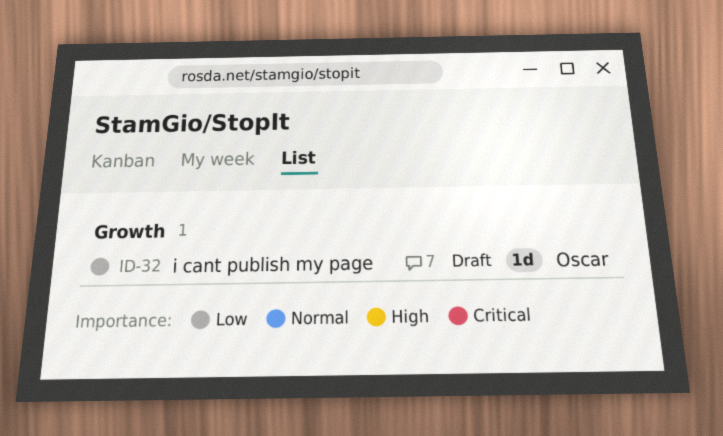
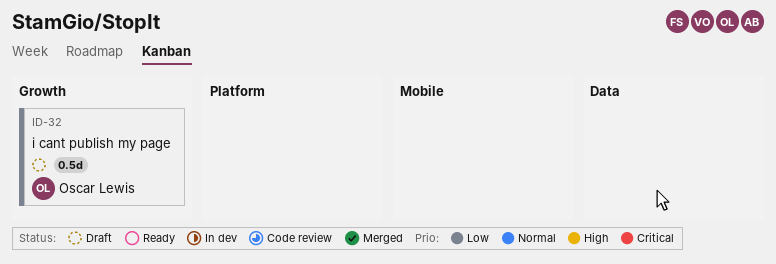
ID-32, estimate: 1d -> 0.5d

